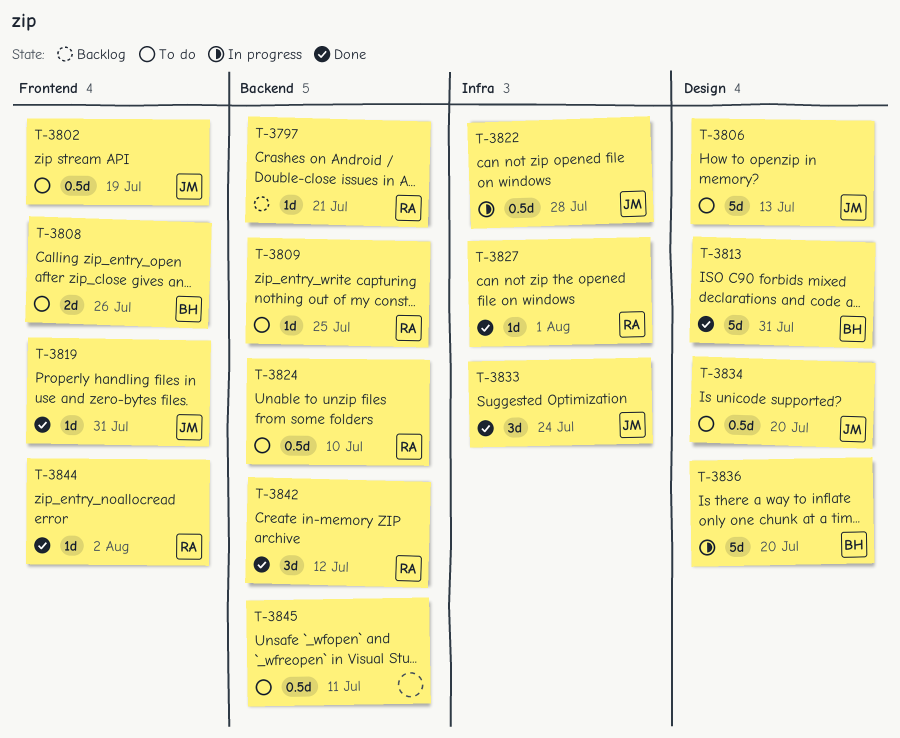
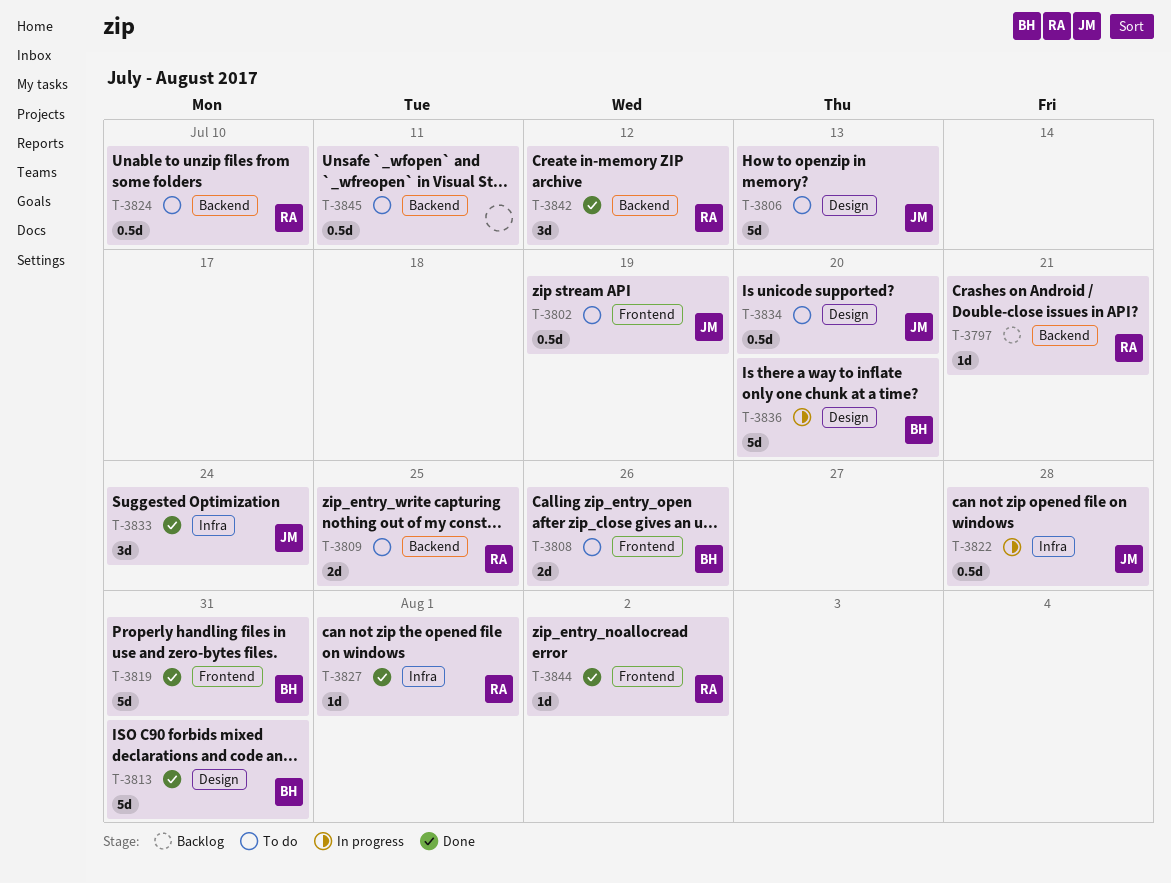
T-3809, estimate: 1d -> 2d
T-3819, owner: JM -> BH
T-3819, estimate: 1d -> 5d

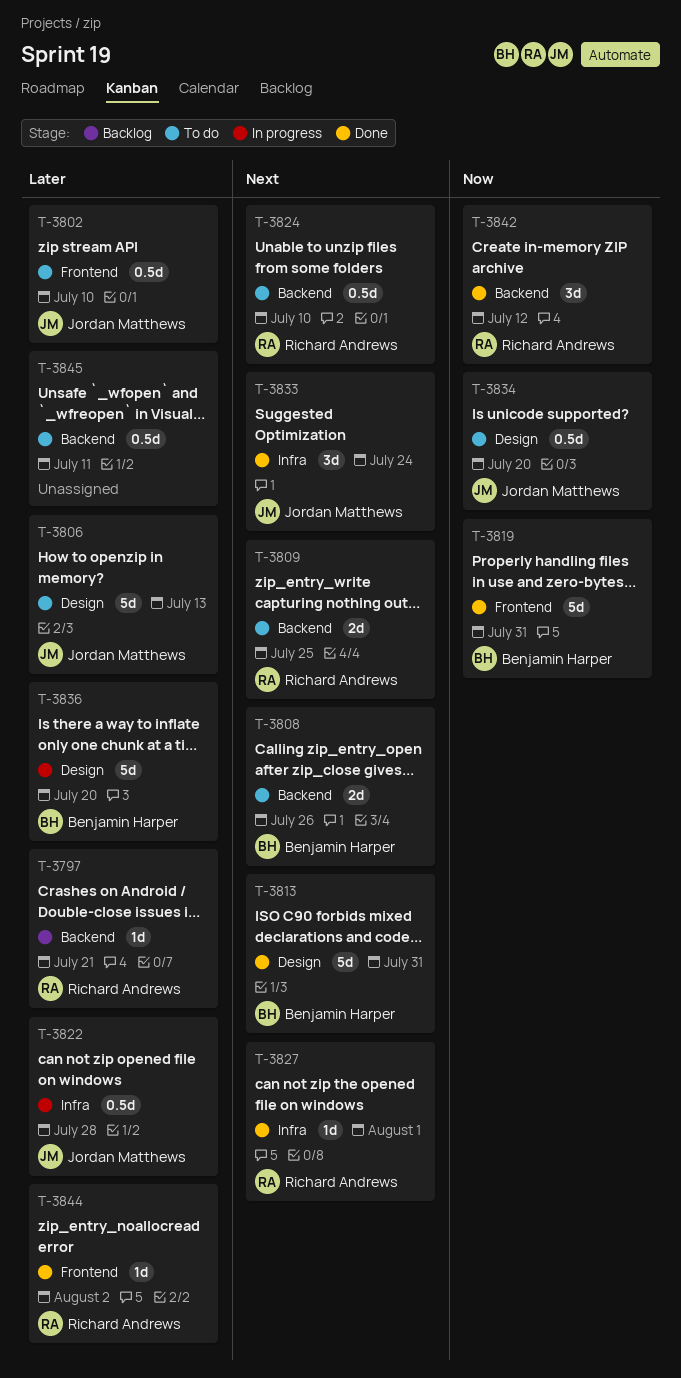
T-3802, due: Jul 19 -> Jul 10
T-3808, label: Frontend -> Backend

